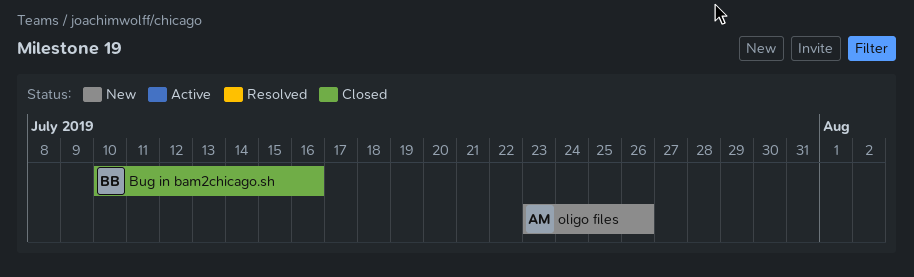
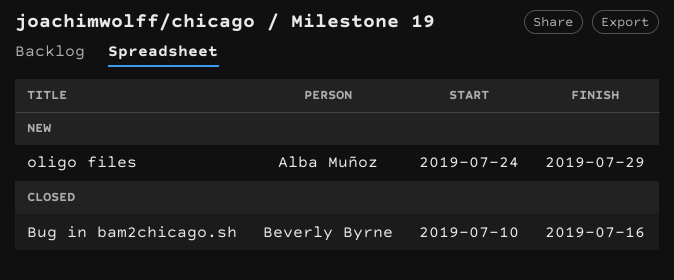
oligo files, start: Jul 23 -> Jul 24
oligo files, due: Jul 26 -> Jul 29

